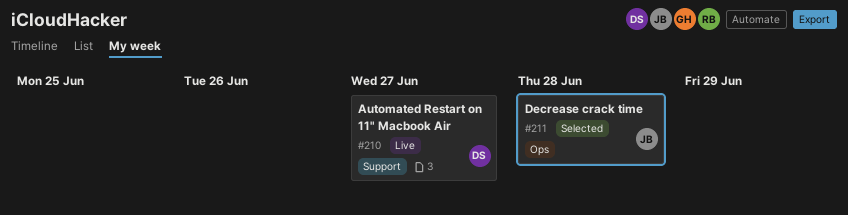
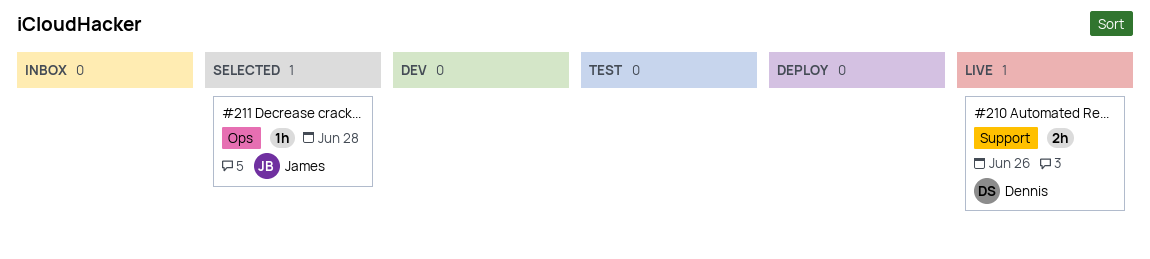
#210, due: Jun 27 -> Jun 26

